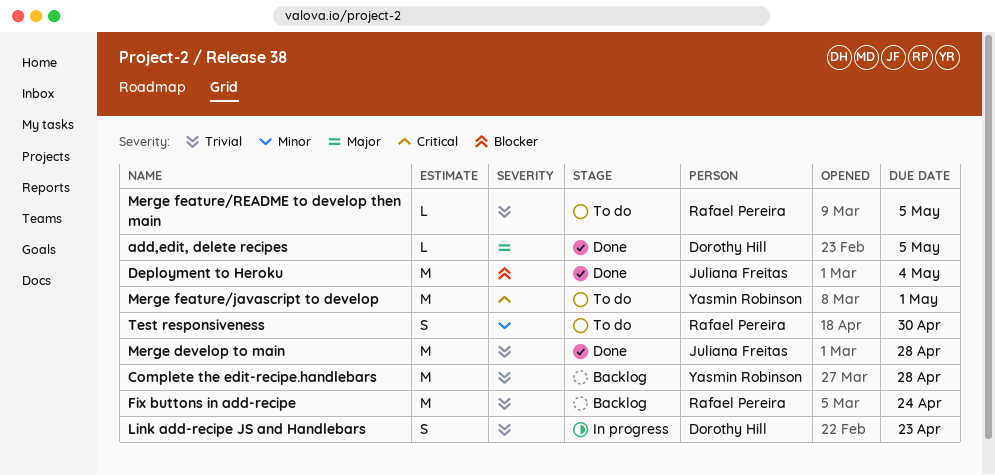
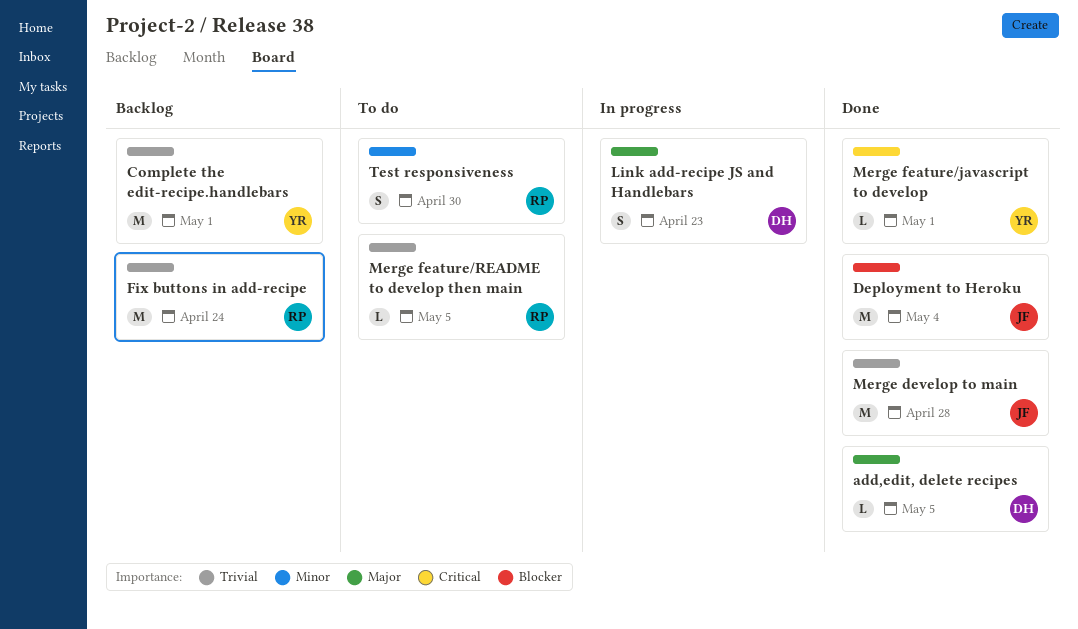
Complete the edit-recipe.handlebars, due: Apr 28 -> May 1
Link add-recipe JS and Handlebars, priority: Trivial -> Major
Merge feature/javascript to develop, status: To do -> Done
Merge feature/javascript to develop, estimate: M -> L

